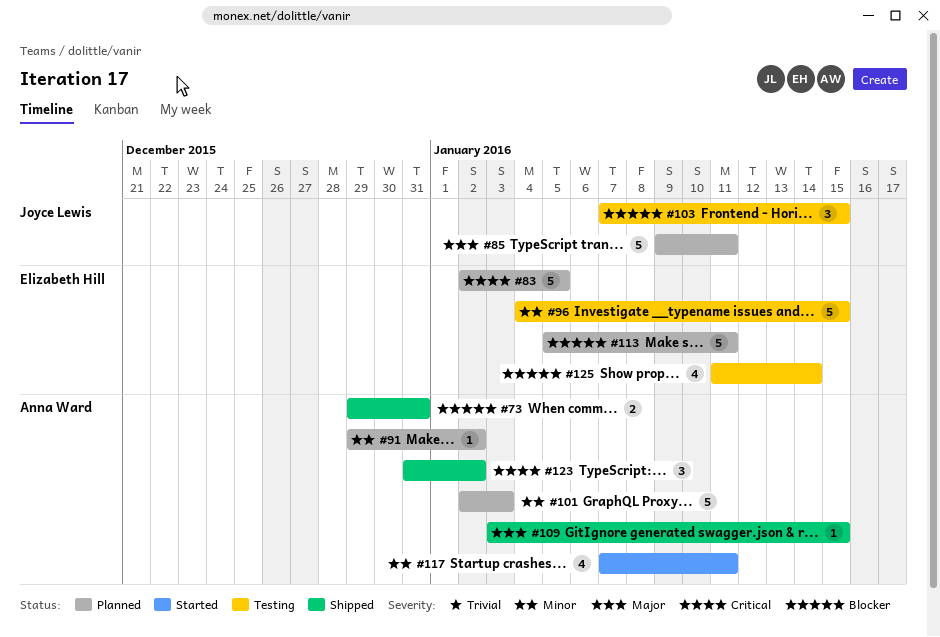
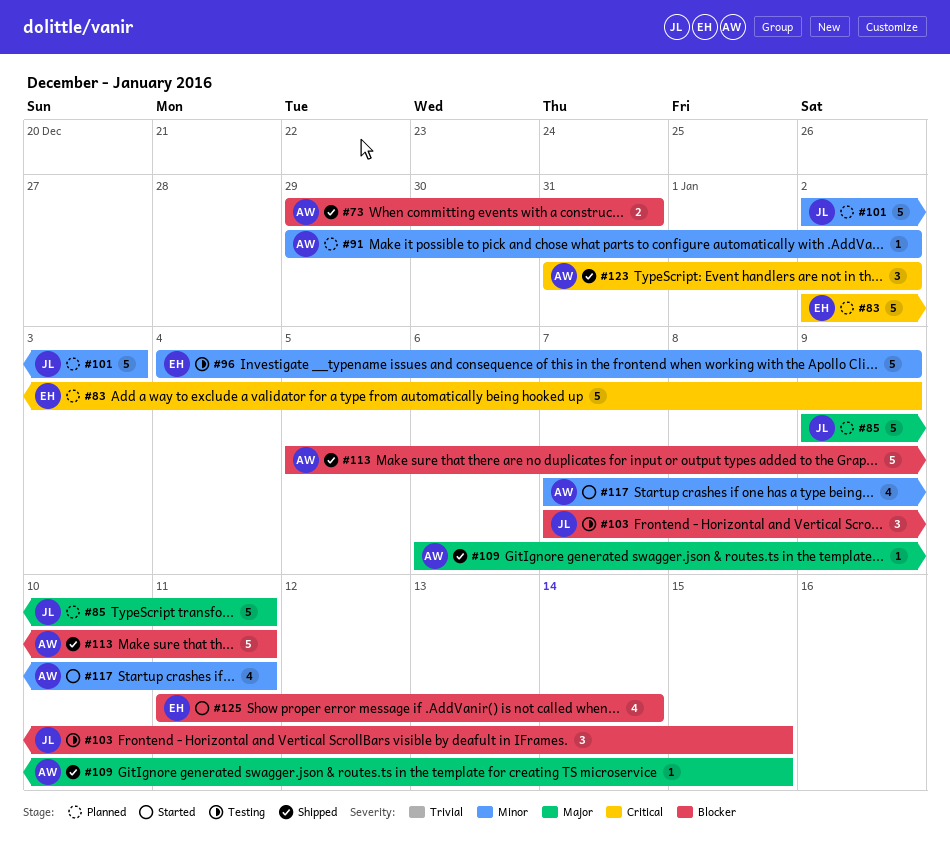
#83, due: Jan 5 -> Jan 9
#96, due: Jan 15 -> Jan 9
#101, owner: Anna Ward -> Joyce Lewis
#109, start: Jan 3 -> Jan 6
#113, status: Planned -> Shipped
#113, owner: Elizabeth Hill -> Anna Ward
#125, status: Testing -> Started

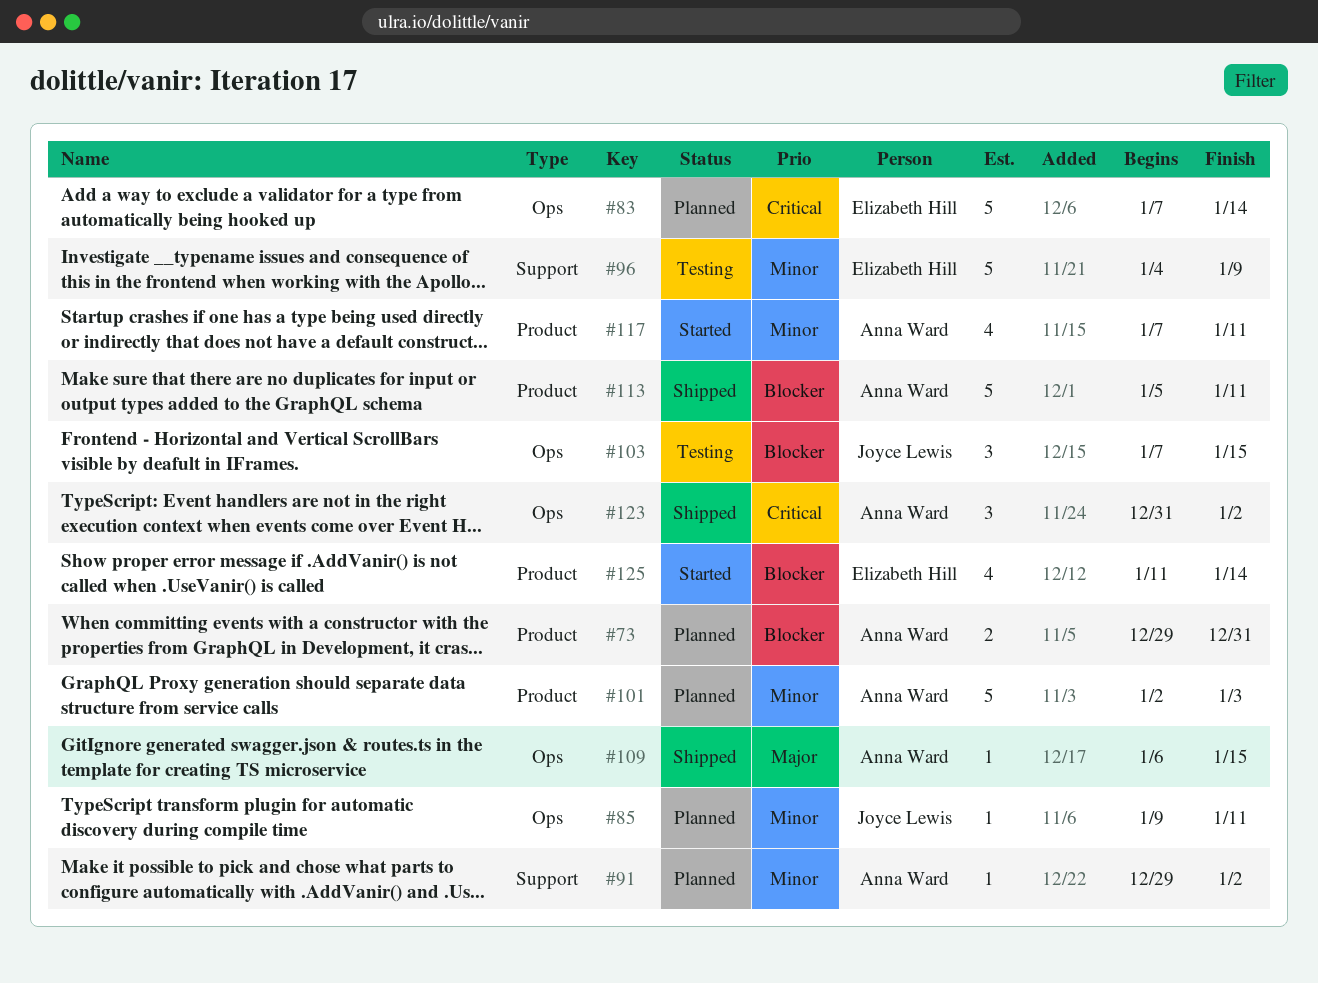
#73, status: Shipped -> Planned
#83, start: Jan 2 -> Jan 7
#83, due: Jan 9 -> Jan 14
#85, priority: Major -> Minor
#85, estimate: 5 -> 1
#101, owner: Joyce Lewis -> Anna Ward

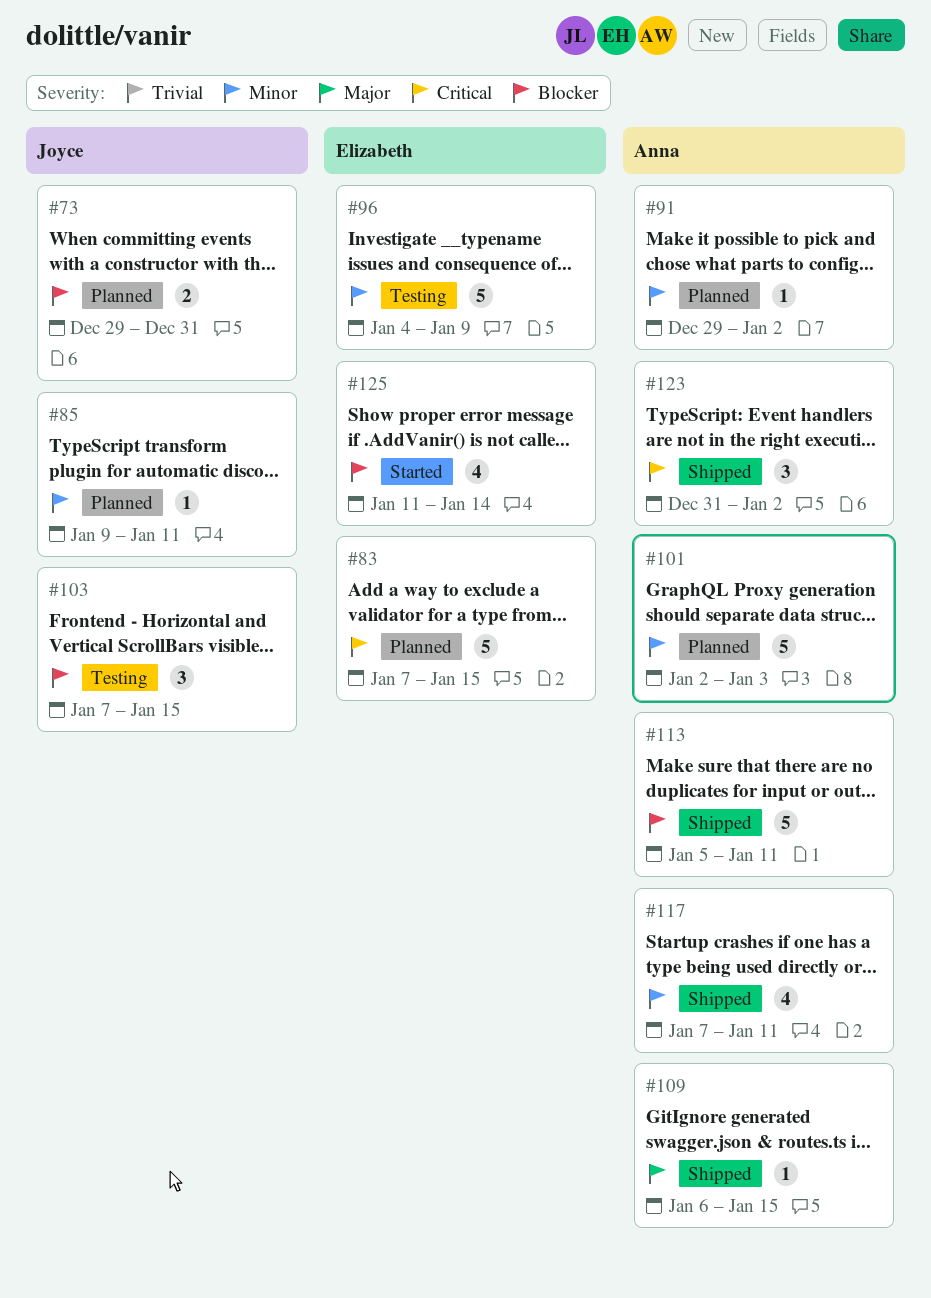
#73, owner: Anna Ward -> Joyce Lewis
#83, due: Jan 14 -> Jan 15
#117, status: Started -> Shipped

